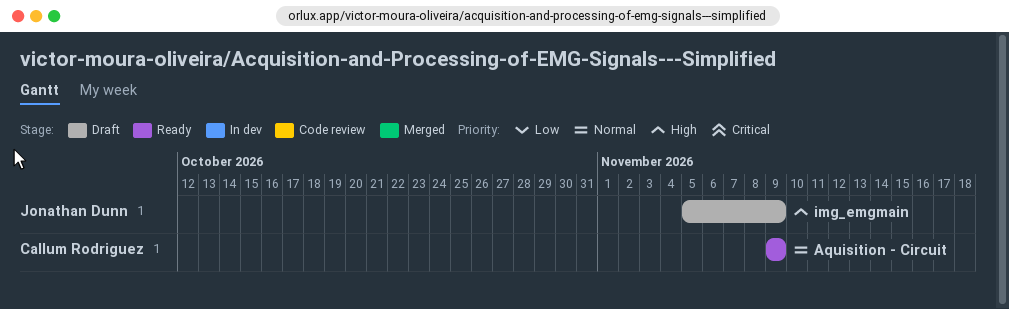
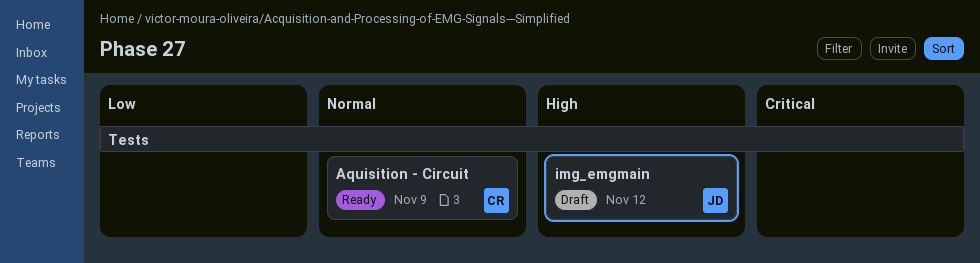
img_emgmain, due: Nov 9 -> Nov 12

